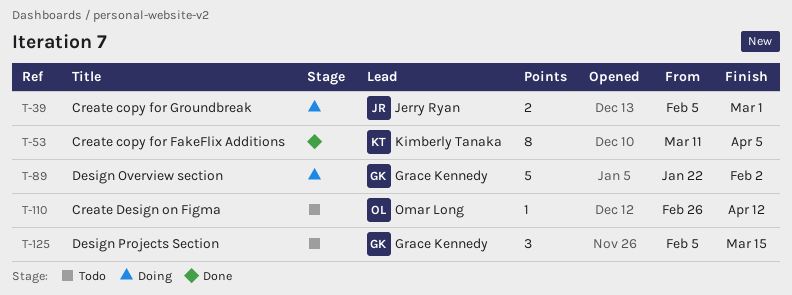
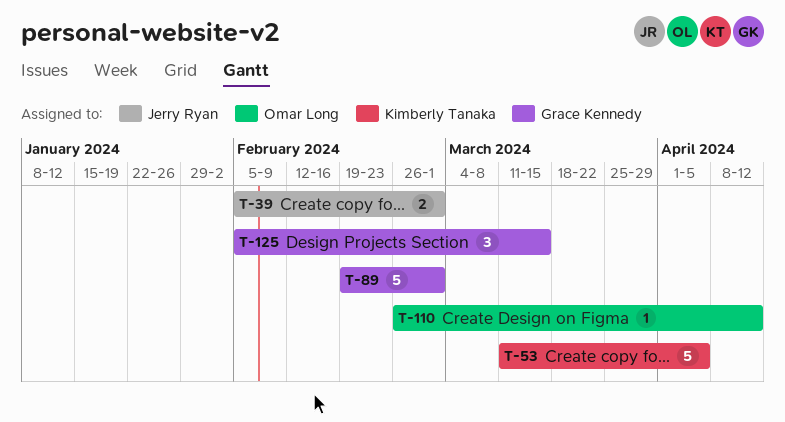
T-53, estimate: 8 -> 5
T-89, start: Jan 22 -> Feb 19
T-89, due: Feb 2 -> Mar 1

